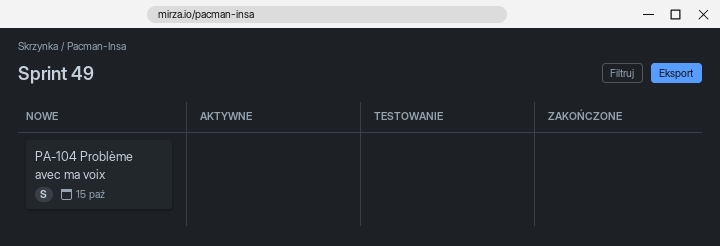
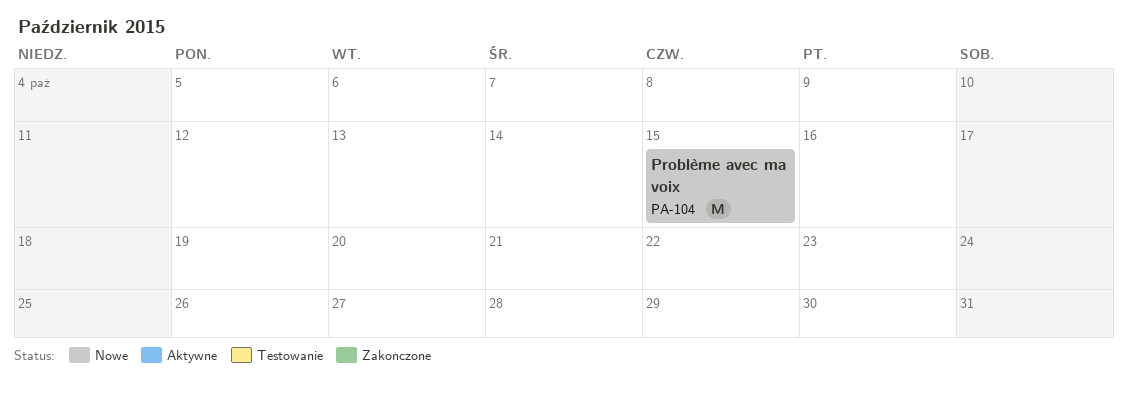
PA-104, estimate: S -> M

